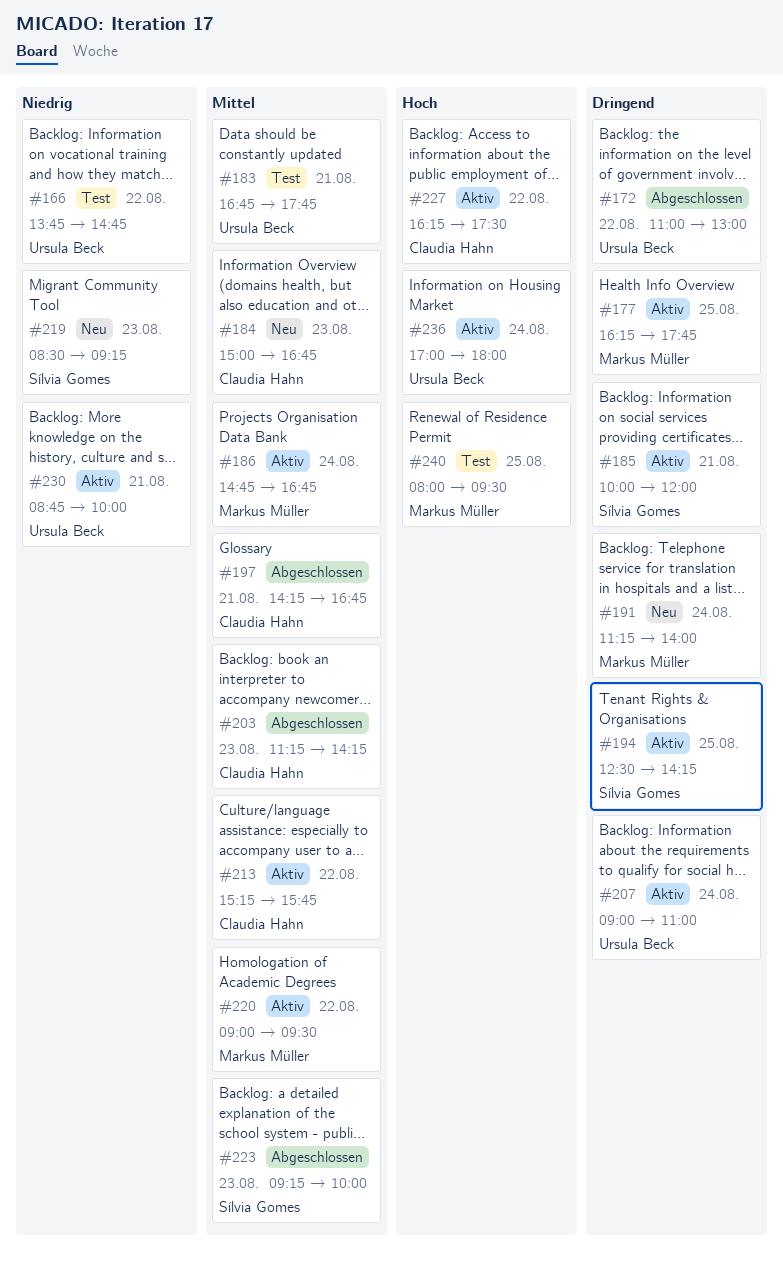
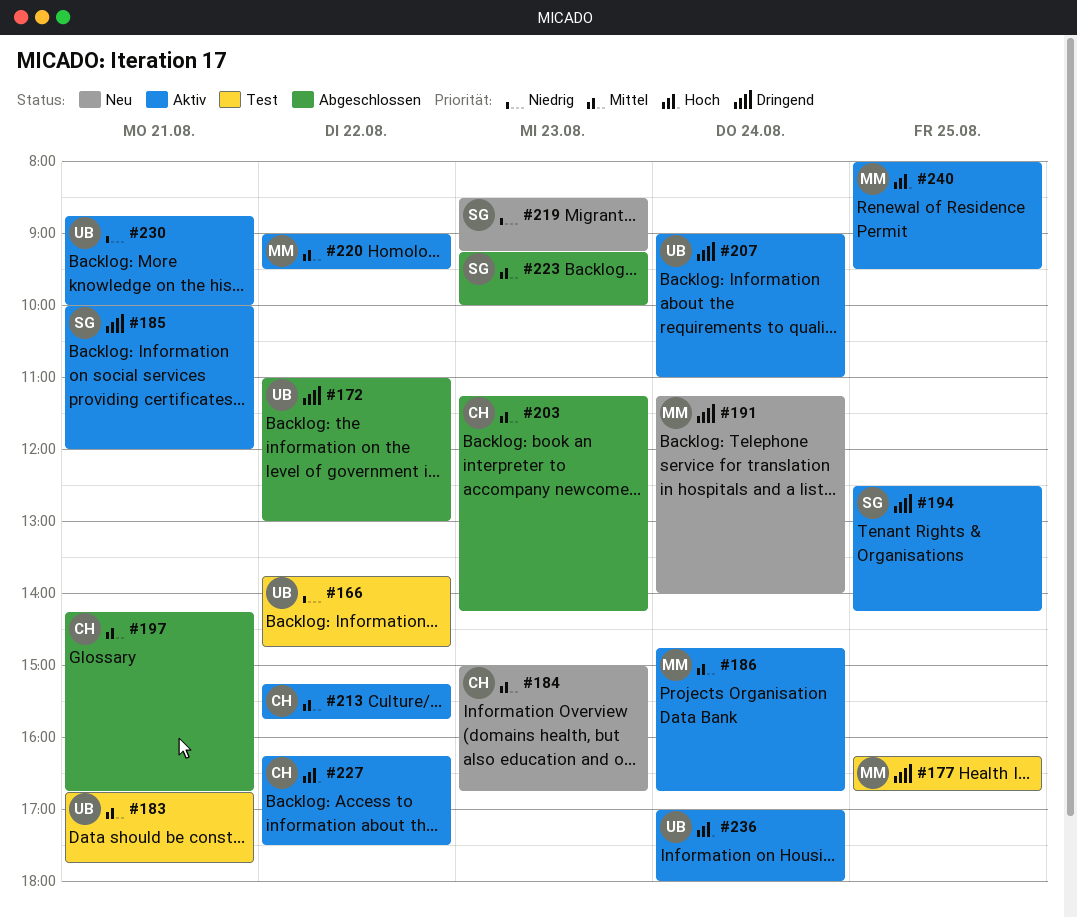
#177, status: Aktiv -> Test
#177, ends: 17:45 -> 16:45
#240, status: Test -> Aktiv

